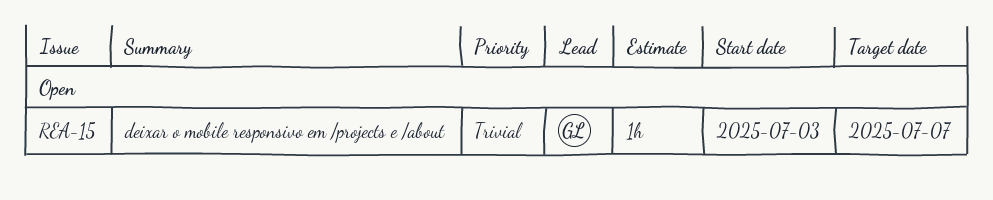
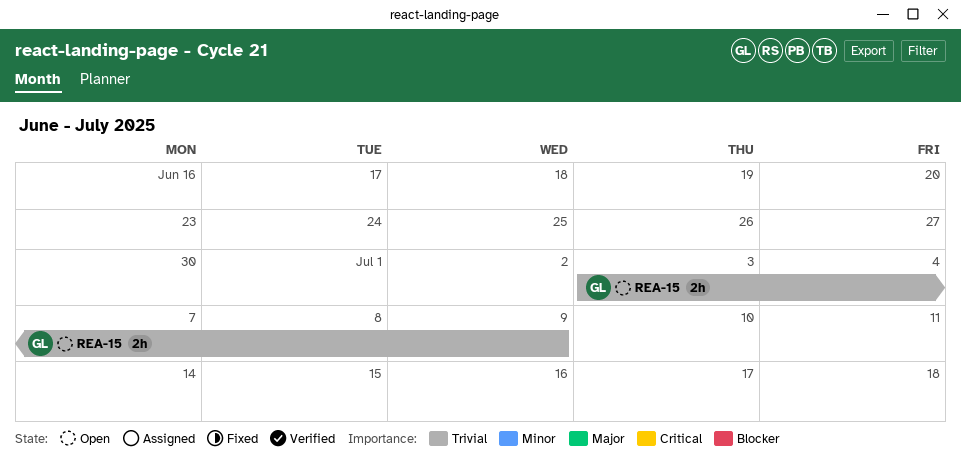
REA-15, estimate: 1h -> 2h
REA-15, due: Jul 7 -> Jul 9

